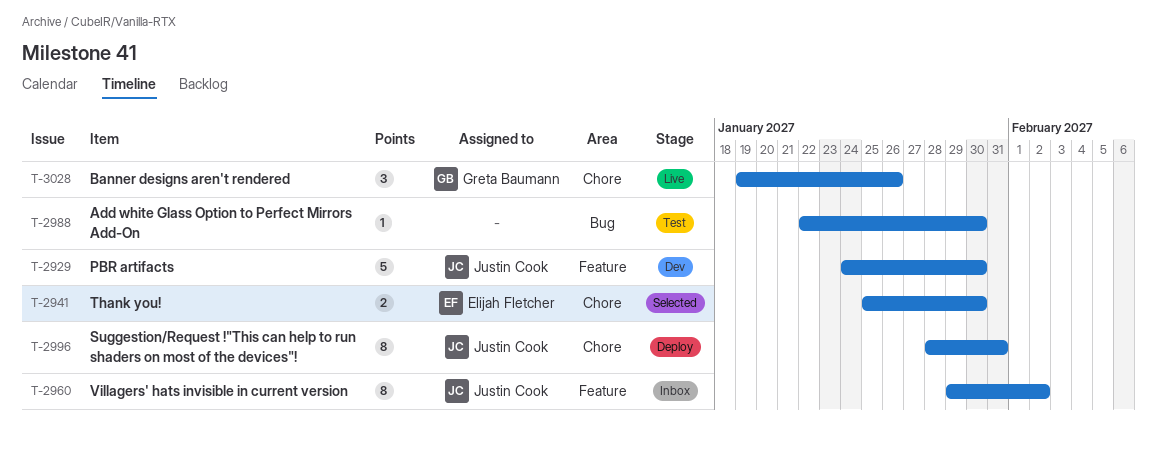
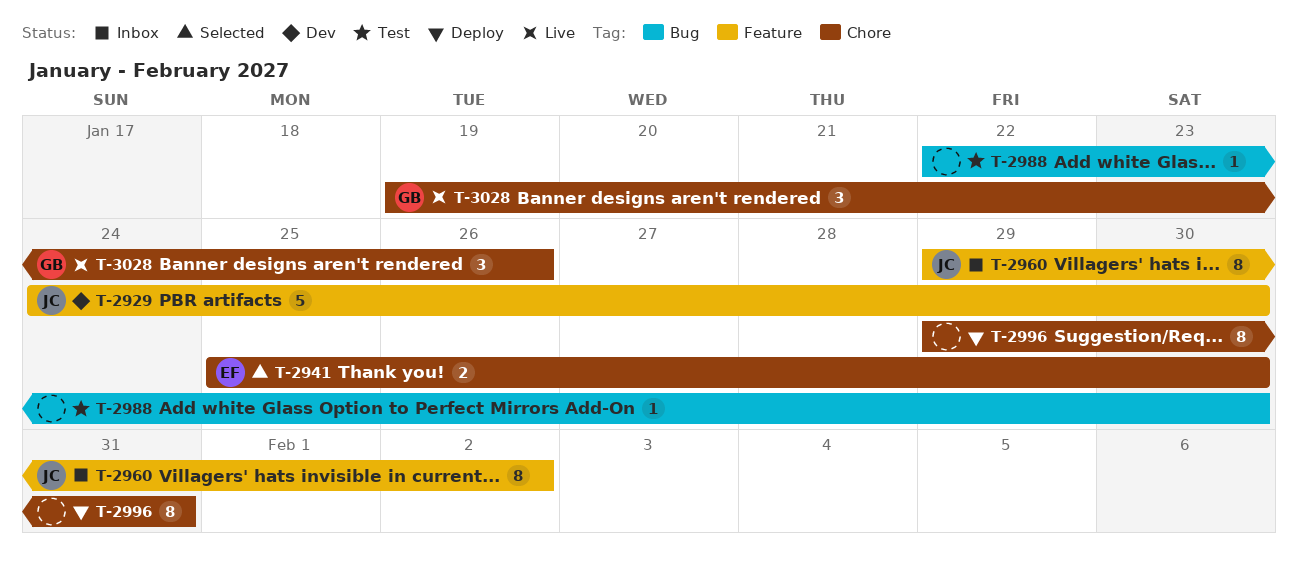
T-2996, owner: Justin Cook -> none
T-2996, start: Jan 28 -> Jan 29

